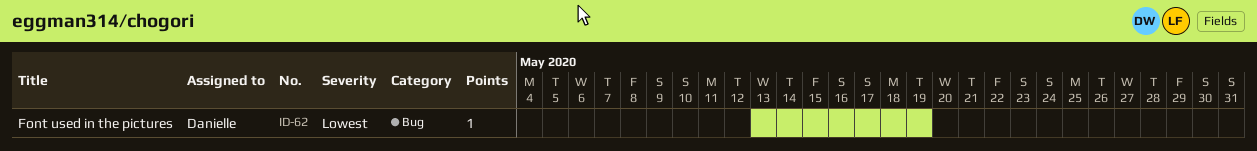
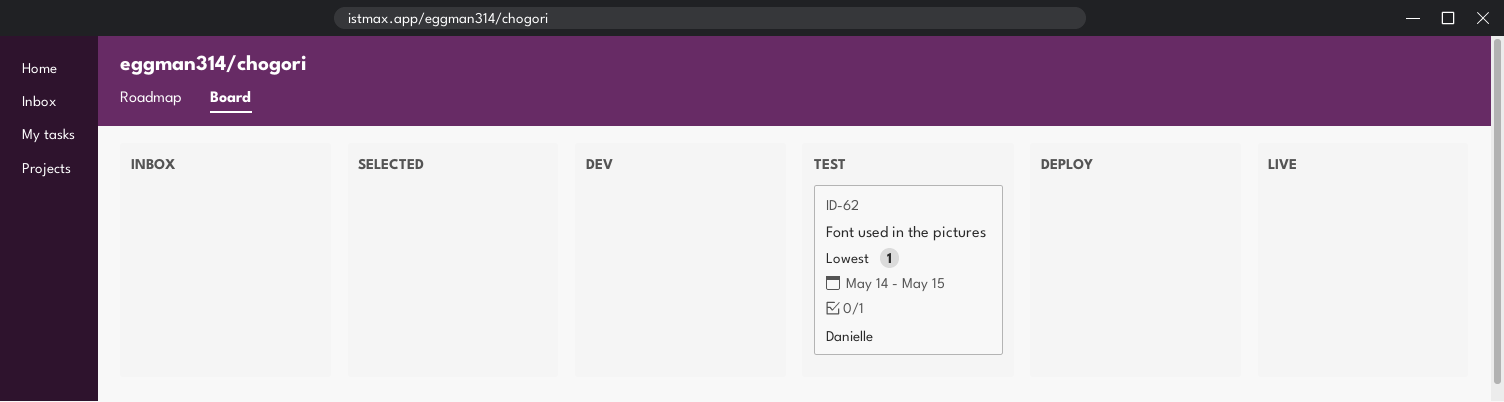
ID-62, start: May 13 -> May 14
ID-62, due: May 19 -> May 15

